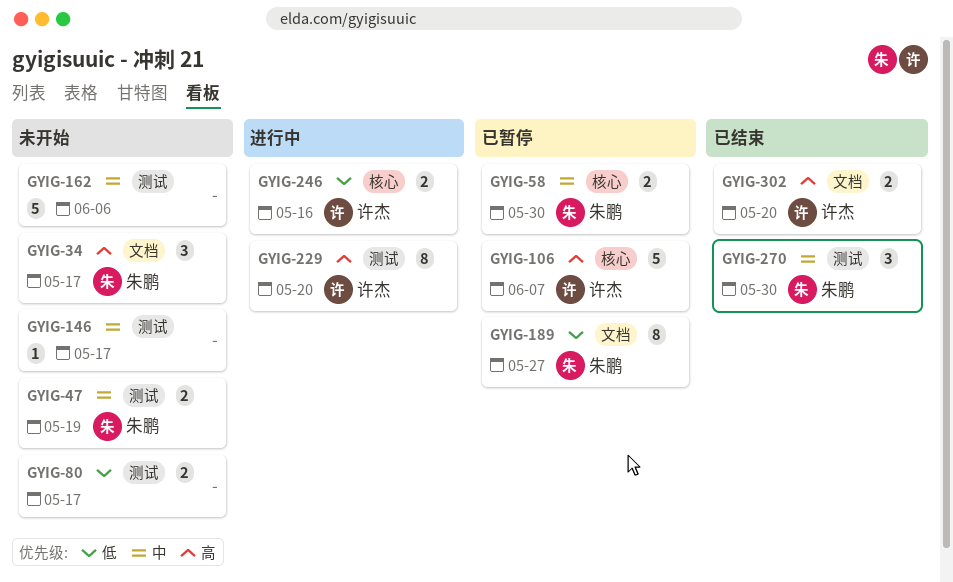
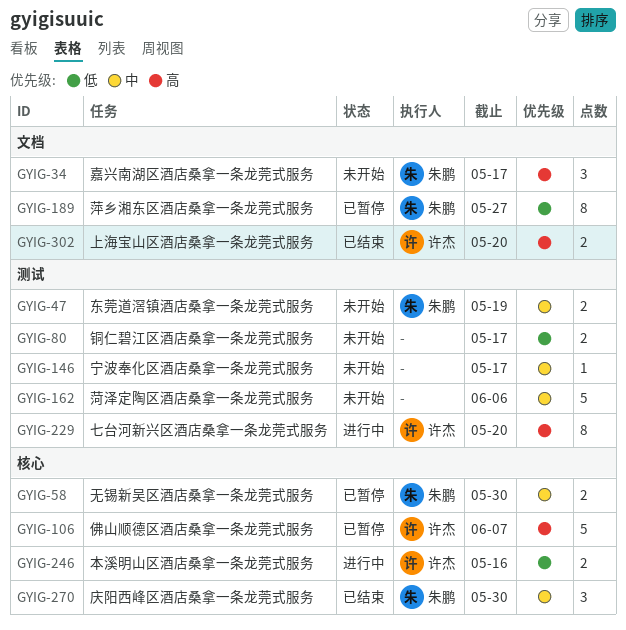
GYIG-270, label: 测试 -> 核心

